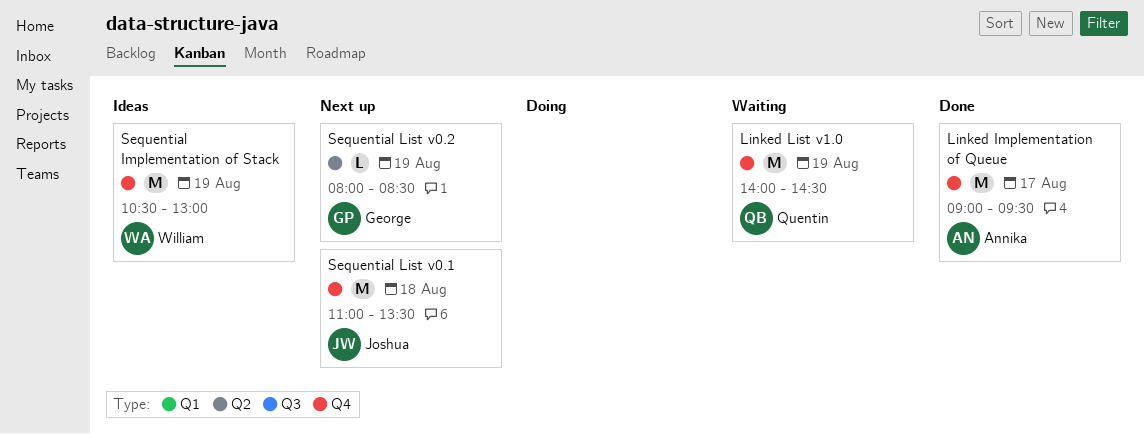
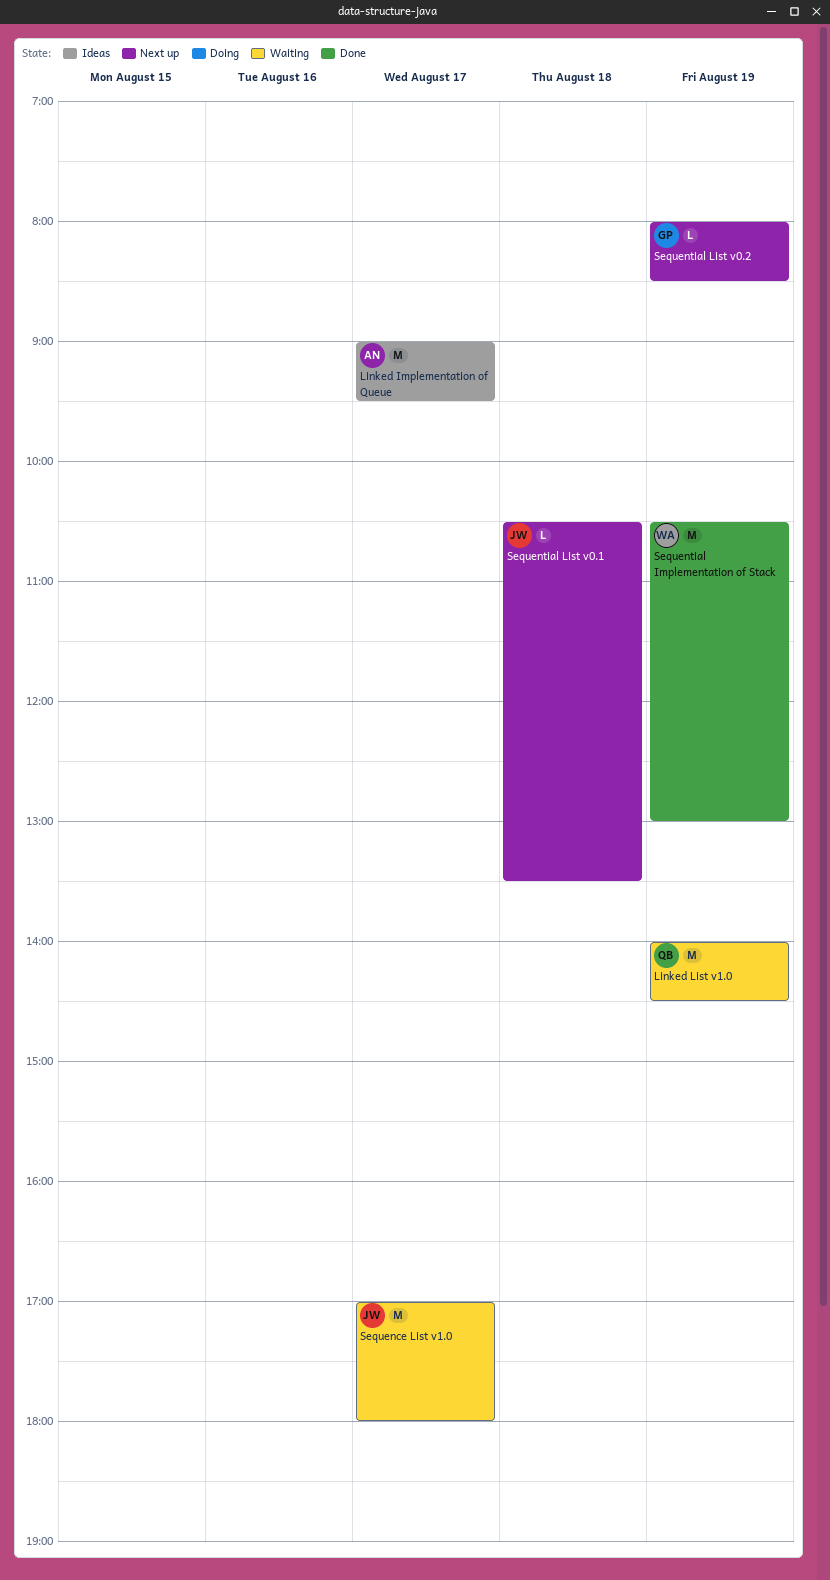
Linked Implementation of Queue, status: Done -> Ideas
Sequence List v1.0: none -> present
Sequential Implementation of Stack, status: Ideas -> Done
Sequential List v0.1, estimate: M -> L
Sequential List v0.1, begins: 11:00 -> 10:30

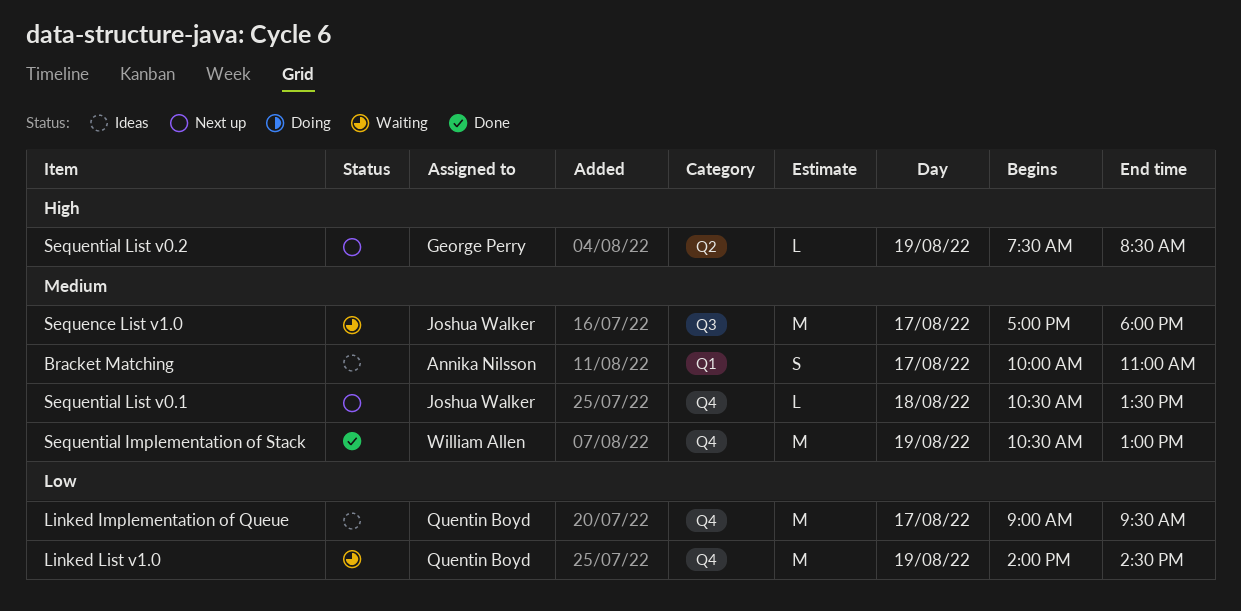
Bracket Matching: none -> present
Linked Implementation of Queue, owner: Annika Nilsson -> Quentin Boyd
Sequential List v0.2, begins: 08:00 -> 07:30

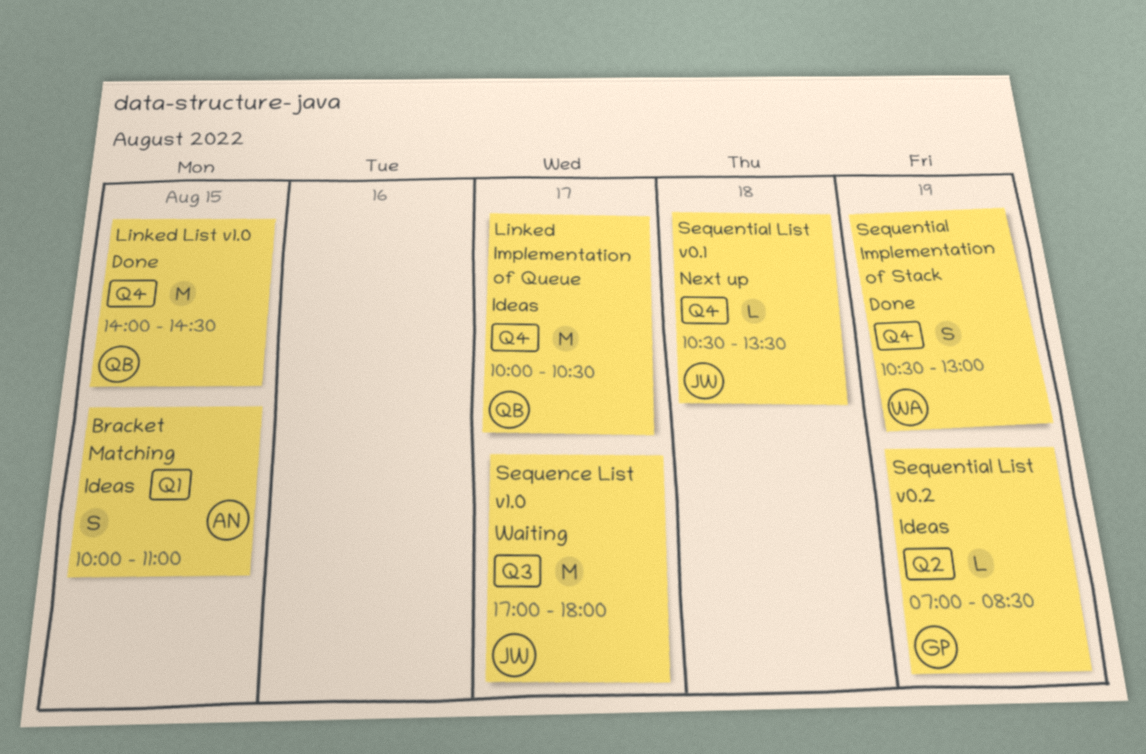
Bracket Matching, day: Aug 17 -> Aug 15
Linked Implementation of Queue, begins: 09:00 -> 10:00
Linked Implementation of Queue, ends: 09:30 -> 10:30
Linked List v1.0, status: Waiting -> Done
Linked List v1.0, day: Aug 19 -> Aug 15
Sequential Implementation of Stack, estimate: M -> S
Sequential List v0.2, status: Next up -> Ideas
Sequential List v0.2, begins: 07:30 -> 07:00

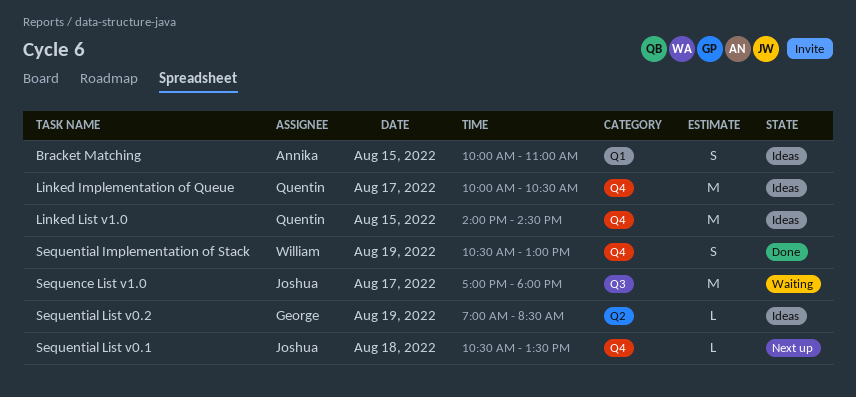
Linked List v1.0, status: Done -> Ideas

